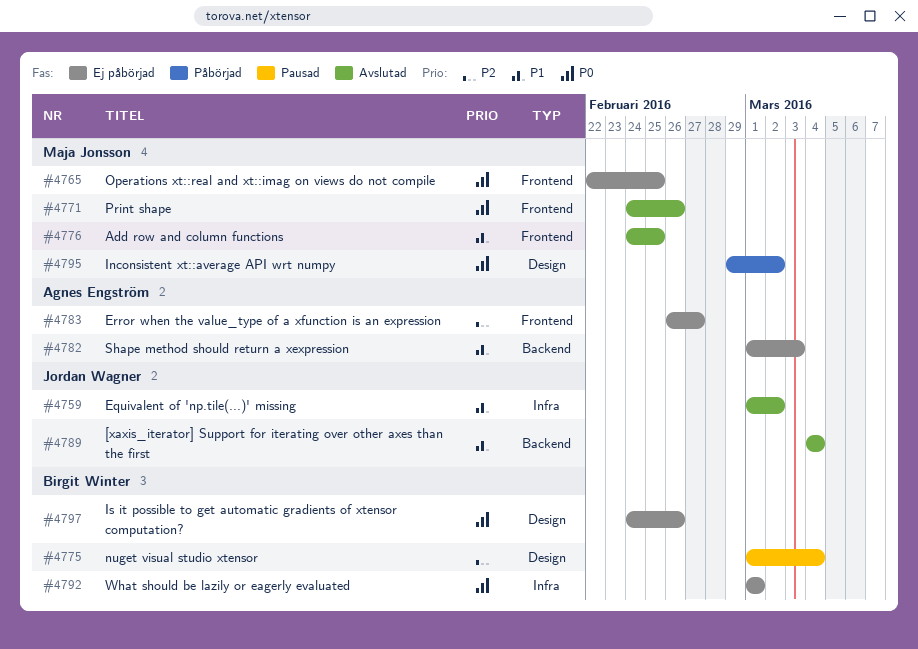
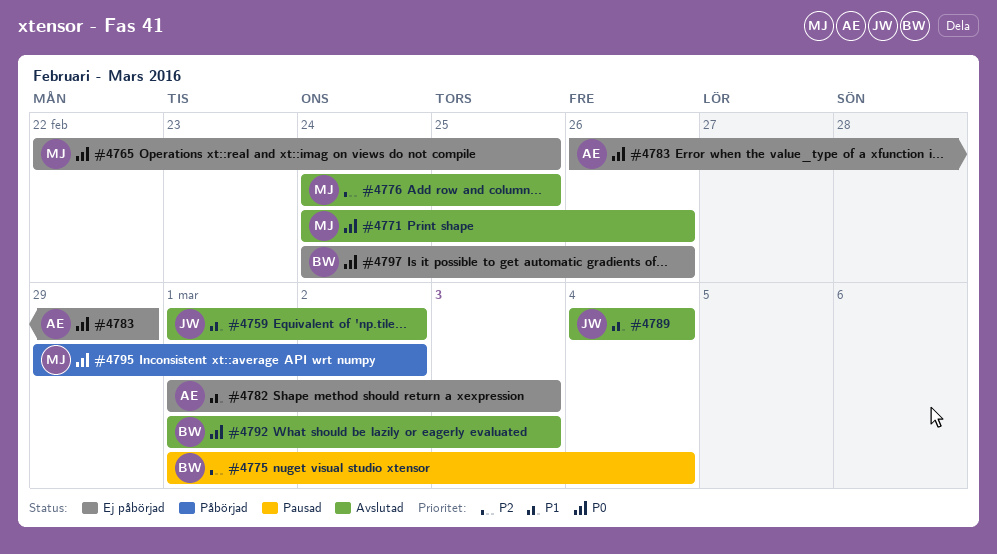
#4776, priority: P1 -> P2
#4783, priority: P2 -> P0
#4783, due: Feb 27 -> Feb 29
#4792, status: Ej påbörjad -> Avslutad
#4792, due: Mar 1 -> Mar 3

